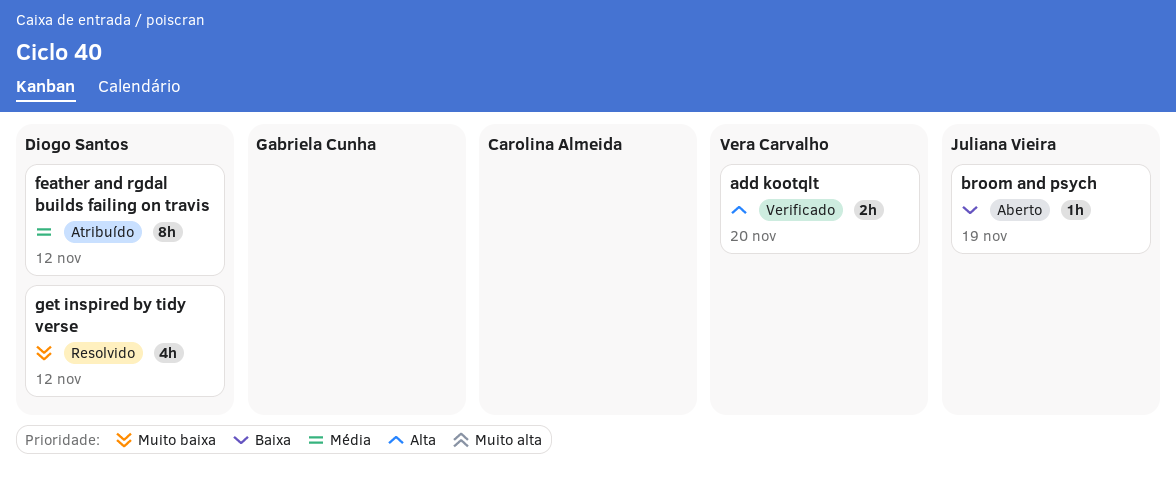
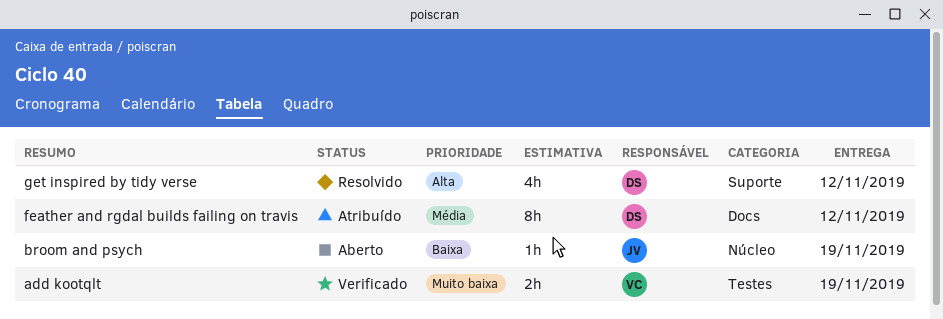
add kootqlt, priority: Alta -> Muito baixa
add kootqlt, due: Nov 20 -> Nov 19
get inspired by tidy verse, priority: Muito baixa -> Alta

